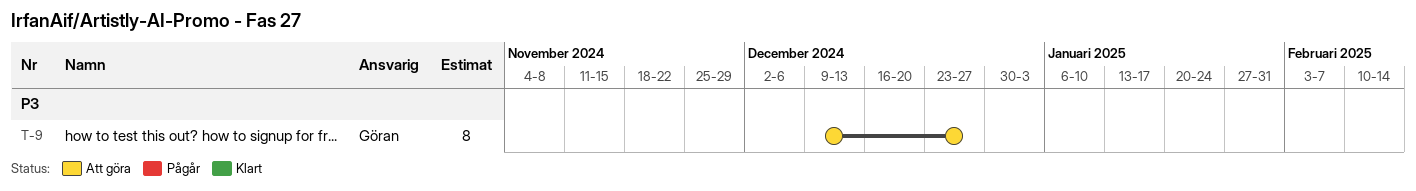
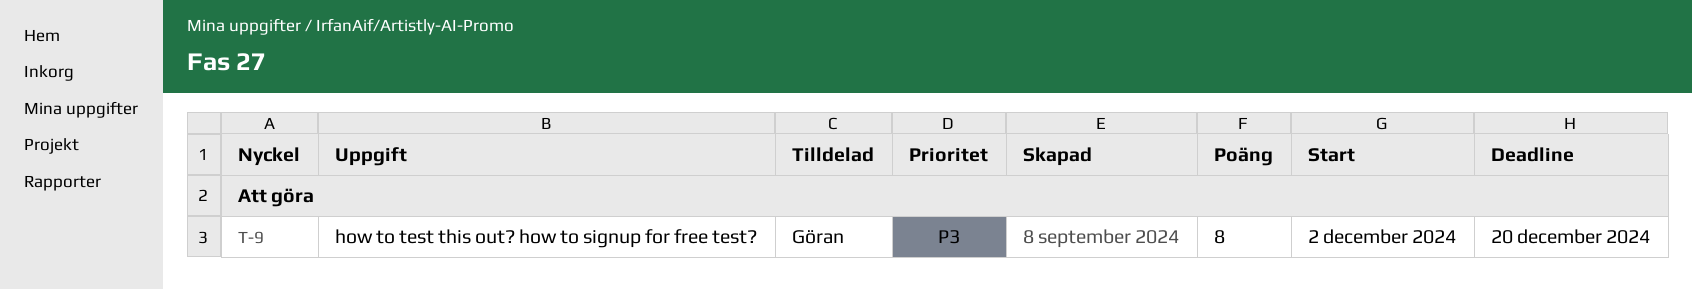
T-9, start: Dec 9 -> Dec 2
T-9, due: Dec 27 -> Dec 20

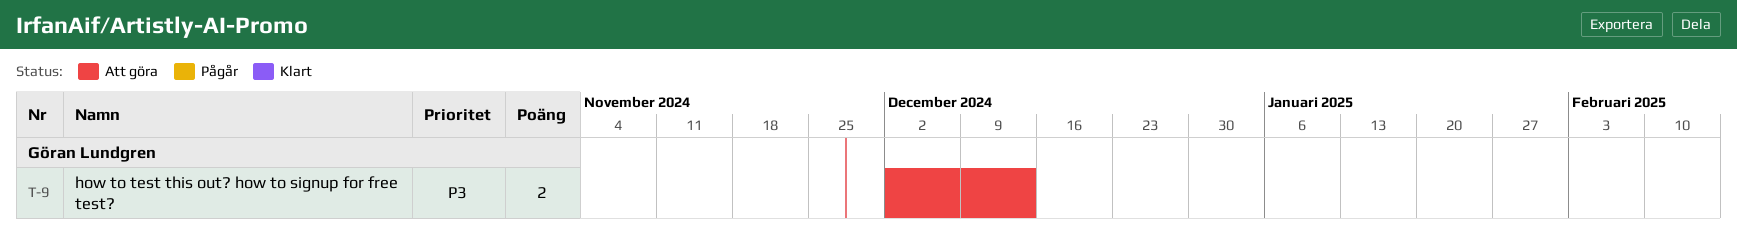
T-9, estimate: 8 -> 2
T-9, due: Dec 20 -> Dec 13

